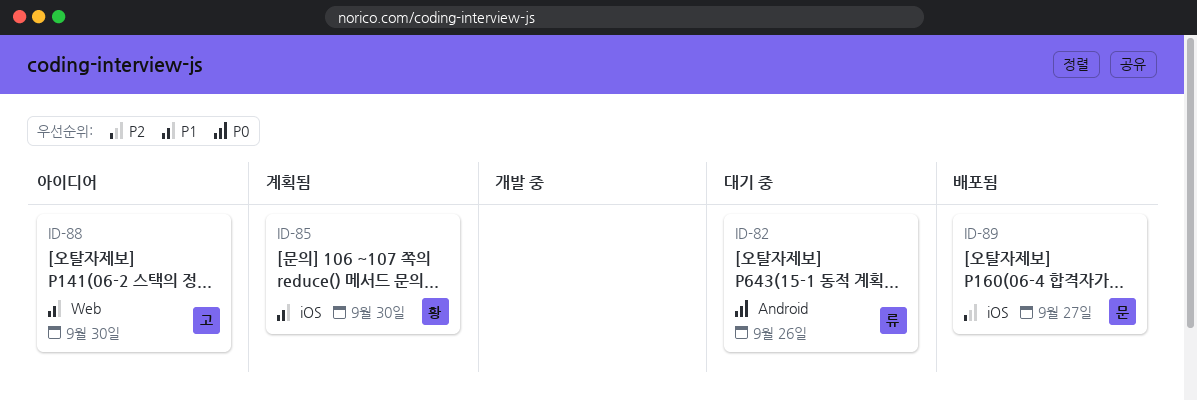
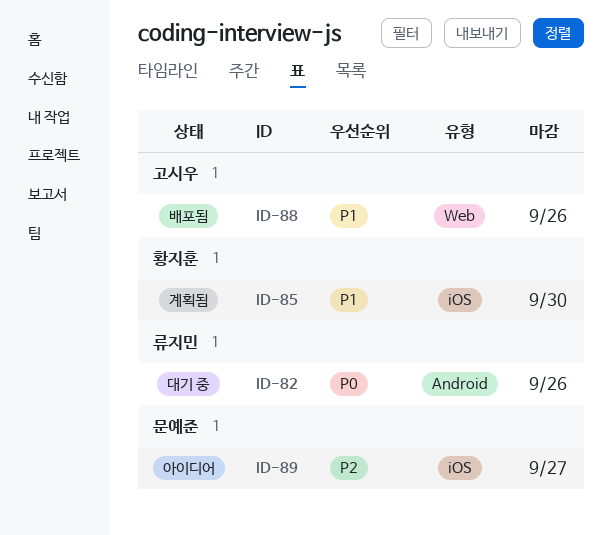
ID-88, status: 아이디어 -> 배포됨
ID-88, due: Sep 30 -> Sep 26
ID-89, status: 배포됨 -> 아이디어

